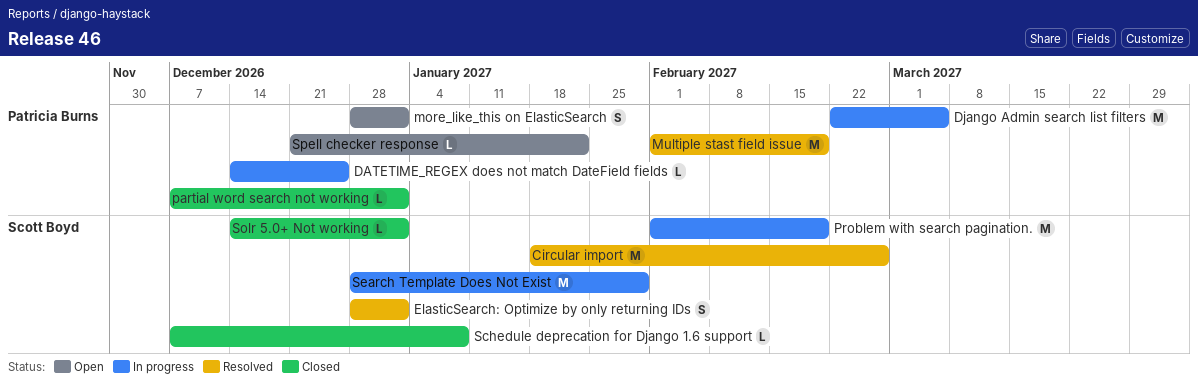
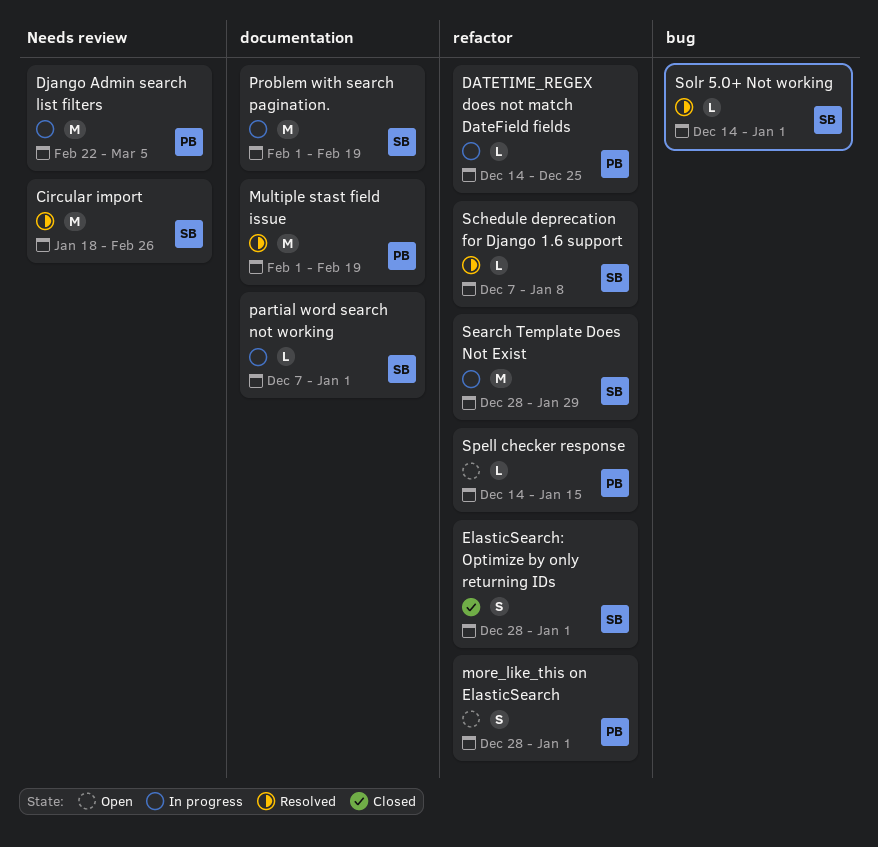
ElasticSearch: Optimize by only returning IDs, status: Resolved -> Closed
partial word search not working, status: Closed -> In progress
partial word search not working, owner: Patricia Burns -> Scott Boyd
Schedule deprecation for Django 1.6 support, status: Closed -> Resolved
Solr 5.0+ Not working, status: Closed -> Resolved
Spell checker response, start: Dec 21 -> Dec 14
Spell checker response, due: Jan 22 -> Jan 15

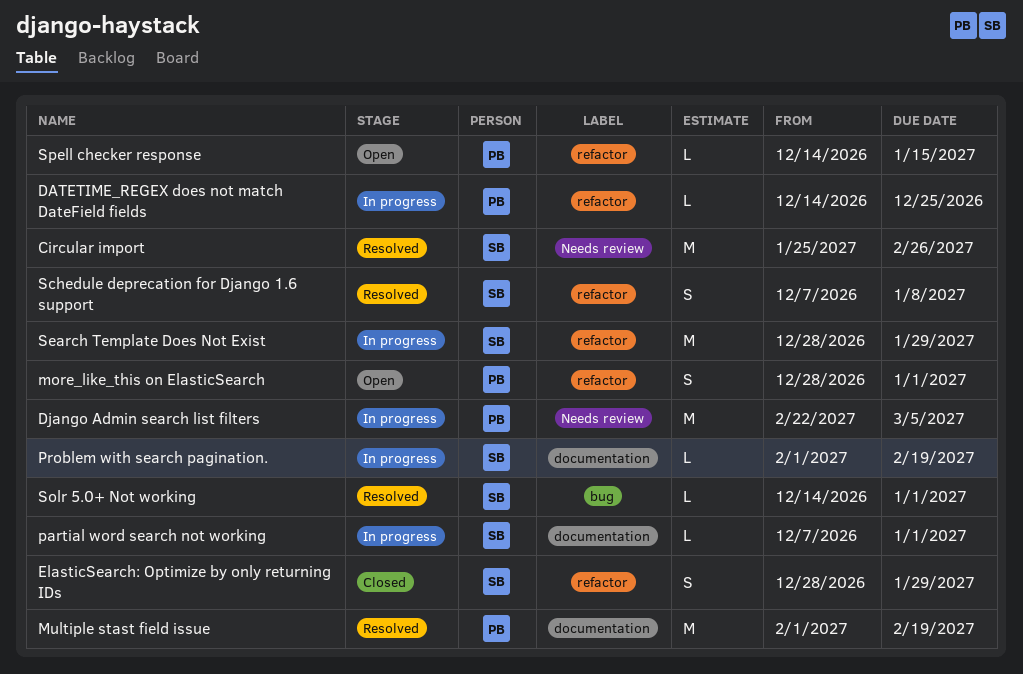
Circular import, start: Jan 18 -> Jan 25
ElasticSearch: Optimize by only returning IDs, due: Jan 1 -> Jan 29
Problem with search pagination., estimate: M -> L
Schedule deprecation for Django 1.6 support, estimate: L -> S

